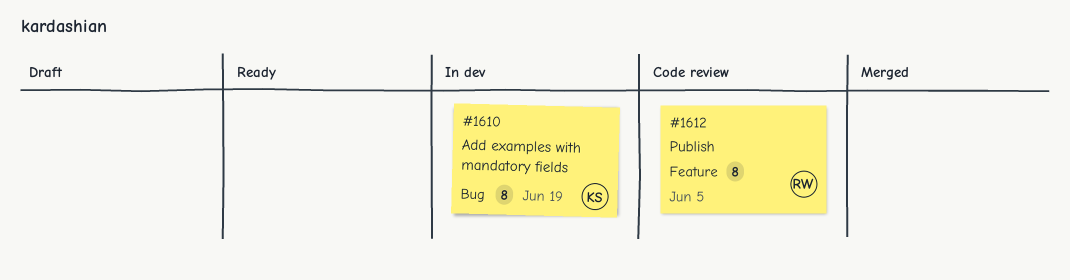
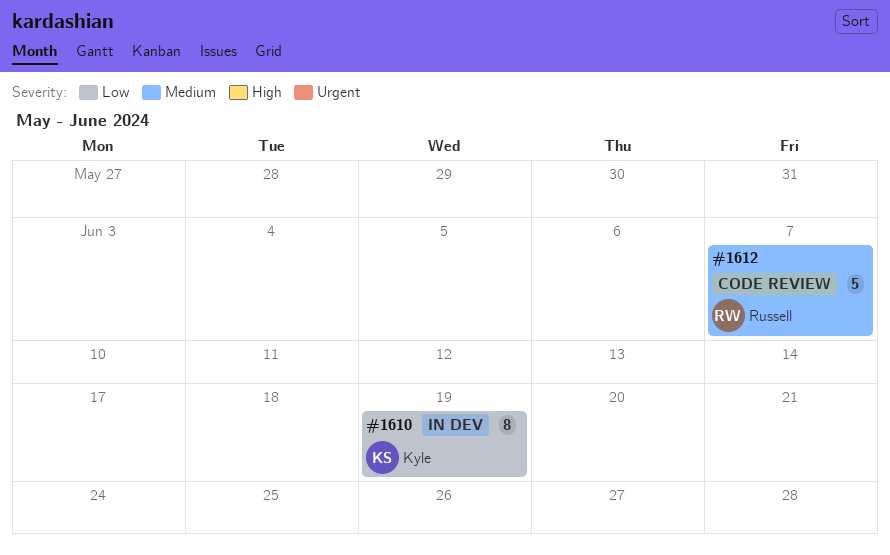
#1612, estimate: 8 -> 5
#1612, due: Jun 5 -> Jun 7

